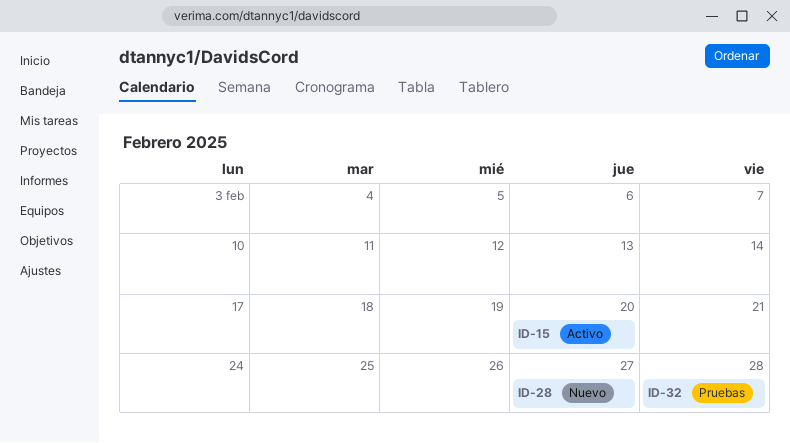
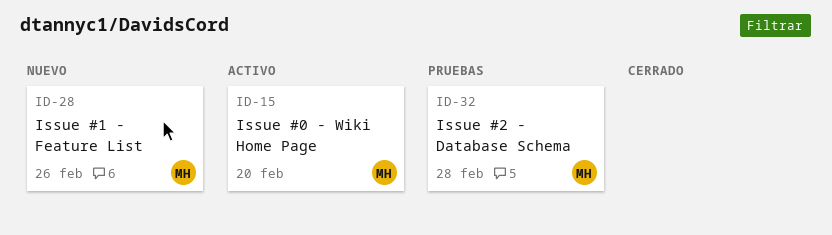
ID-28, due: Feb 27 -> Feb 26

